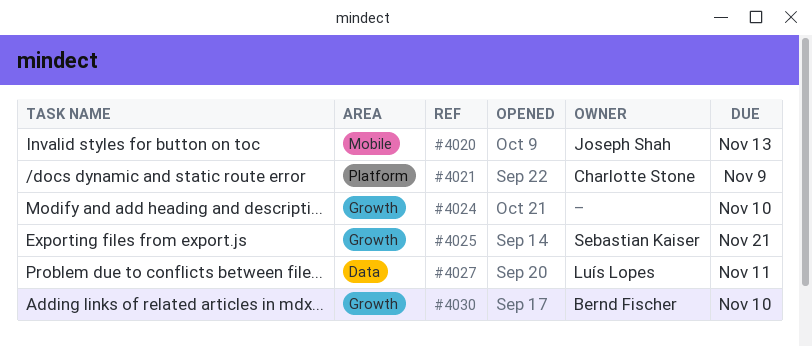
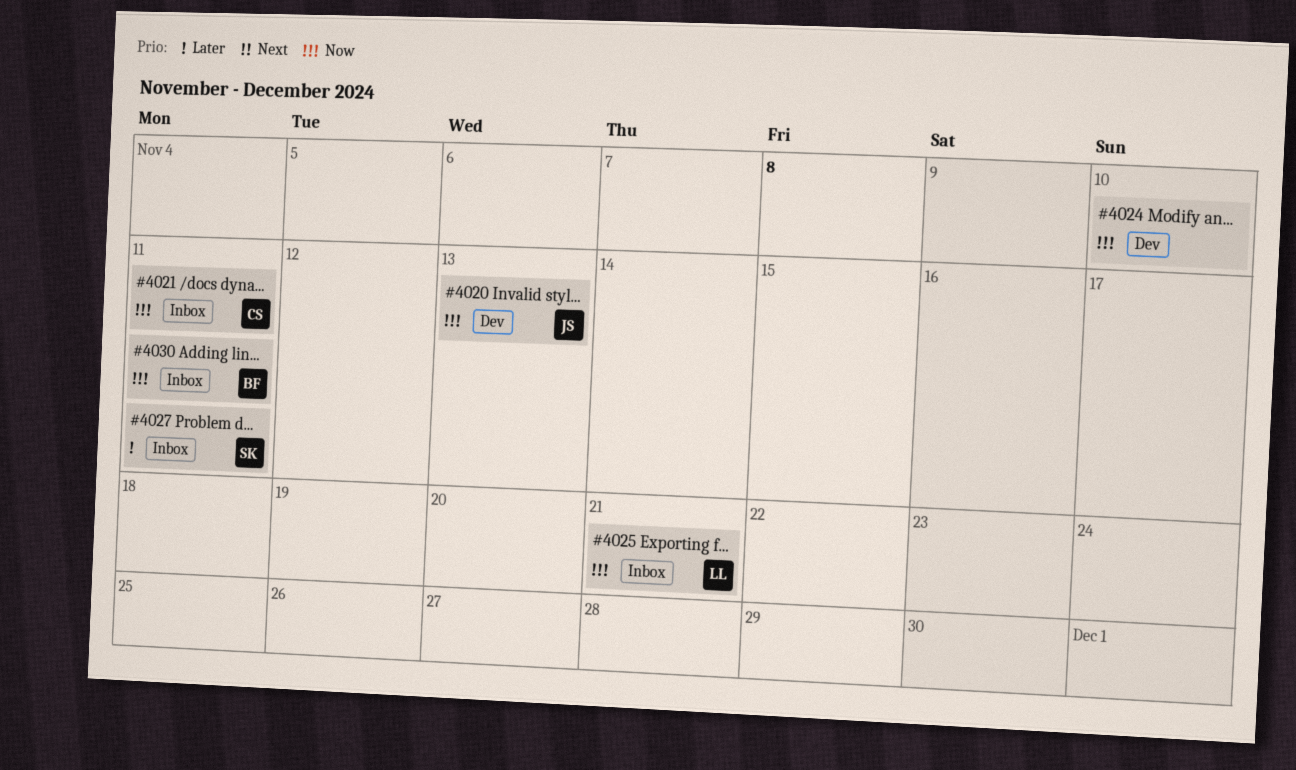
#4021, due: Nov 9 -> Nov 11
#4025, owner: Sebastian Kaiser -> Luís Lopes
#4027, owner: Luís Lopes -> Sebastian Kaiser
#4030, due: Nov 10 -> Nov 11

